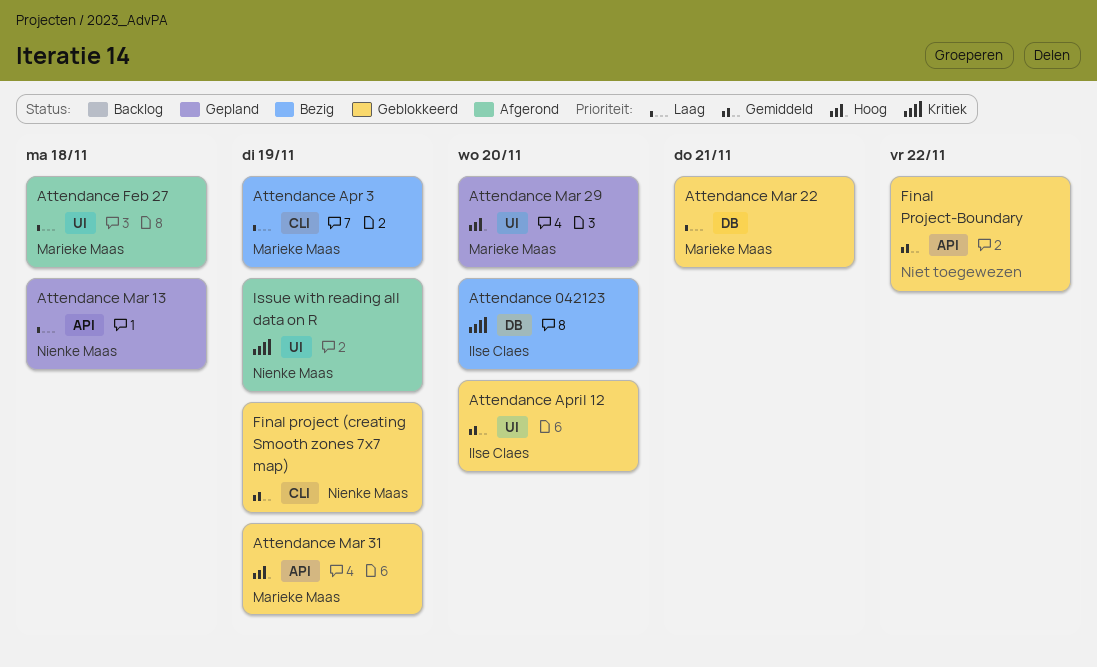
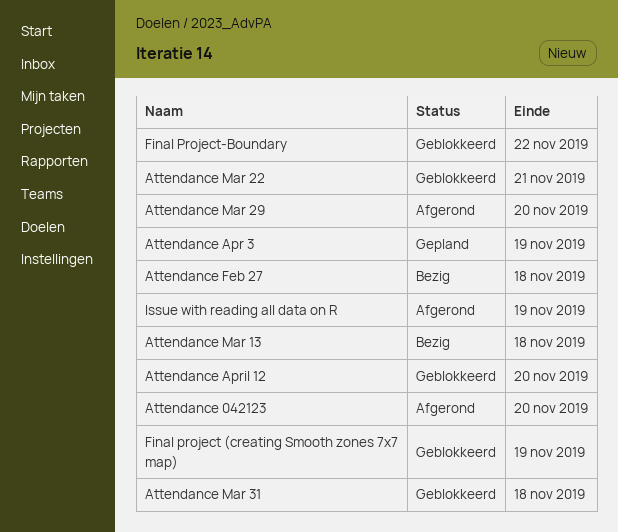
Attendance 042123, status: Bezig -> Afgerond
Attendance Apr 3, status: Bezig -> Gepland
Attendance Feb 27, status: Afgerond -> Bezig
Attendance Mar 13, status: Gepland -> Bezig
Attendance Mar 29, status: Gepland -> Afgerond
Attendance Mar 31, due: Nov 19 -> Nov 18

